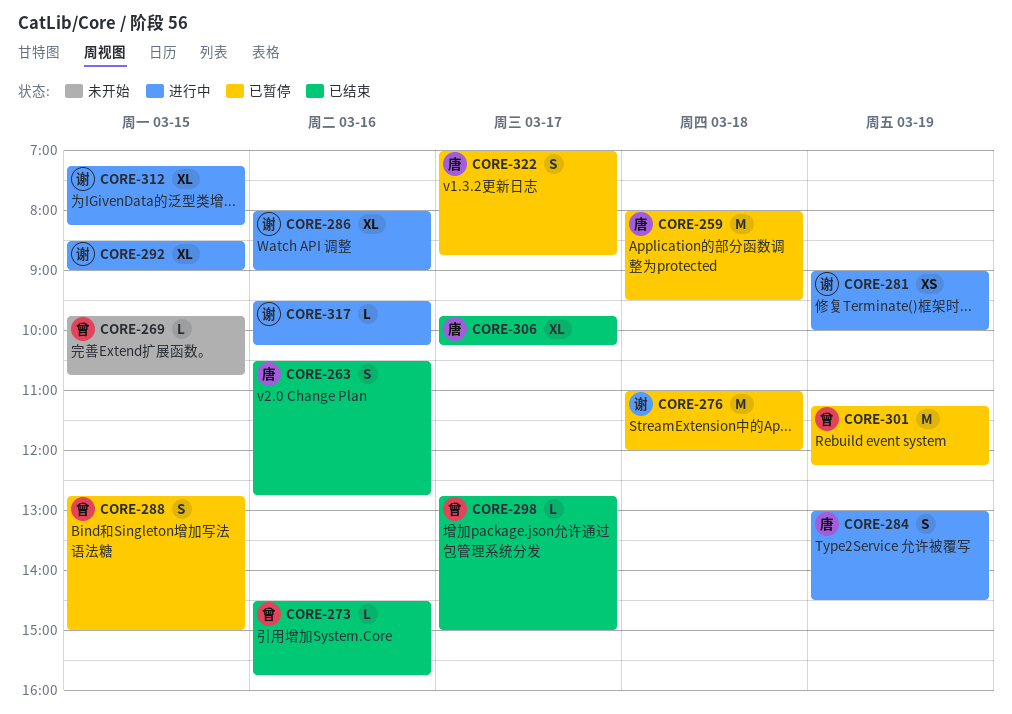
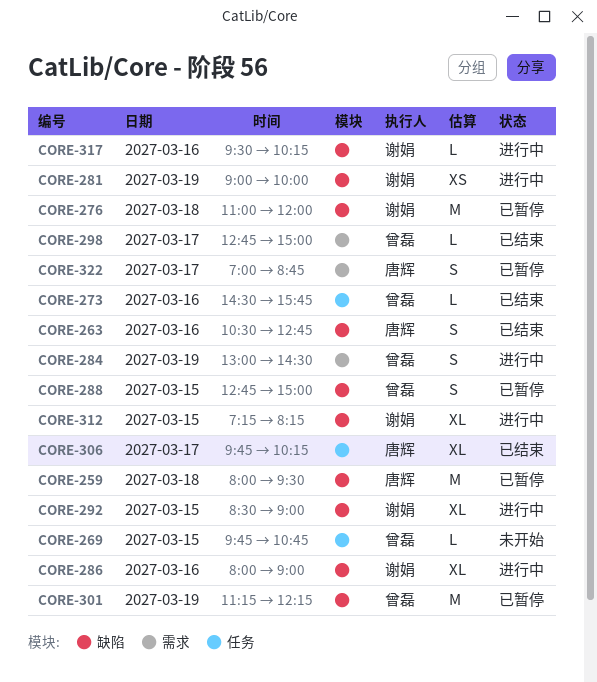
CORE-284, owner: 唐辉 -> 曾磊

